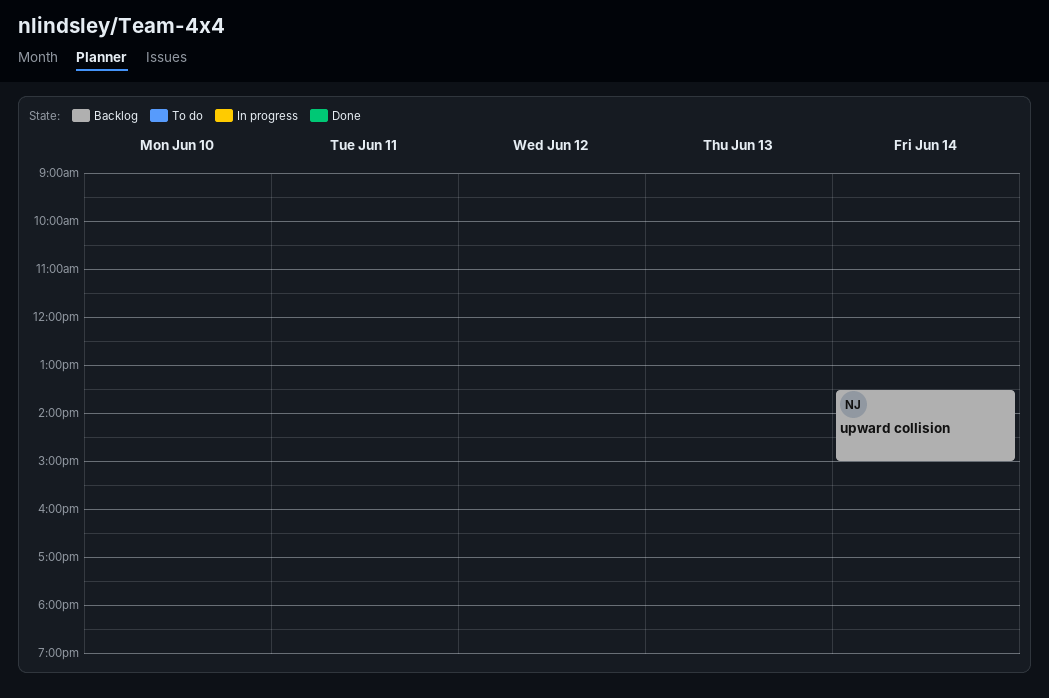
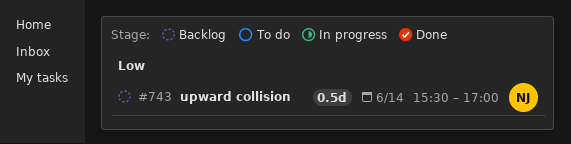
upward collision, begins: 13:30 -> 15:30
upward collision, ends: 15:00 -> 17:00

